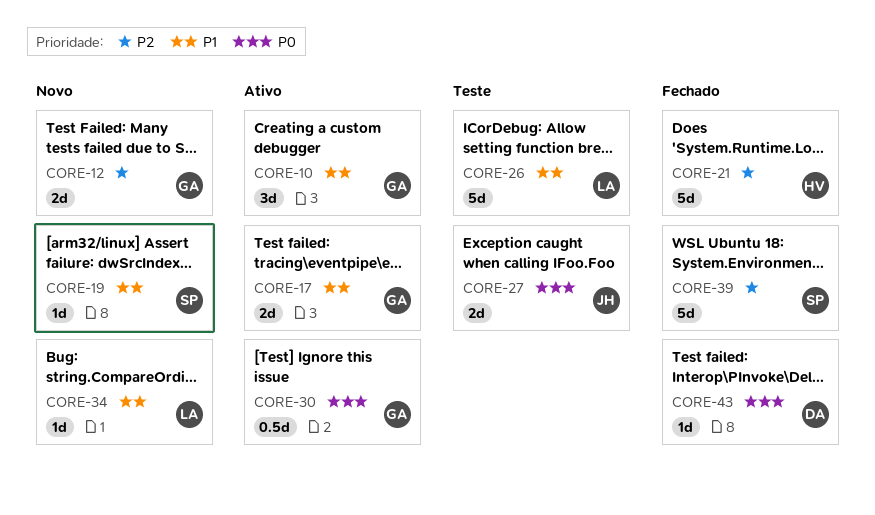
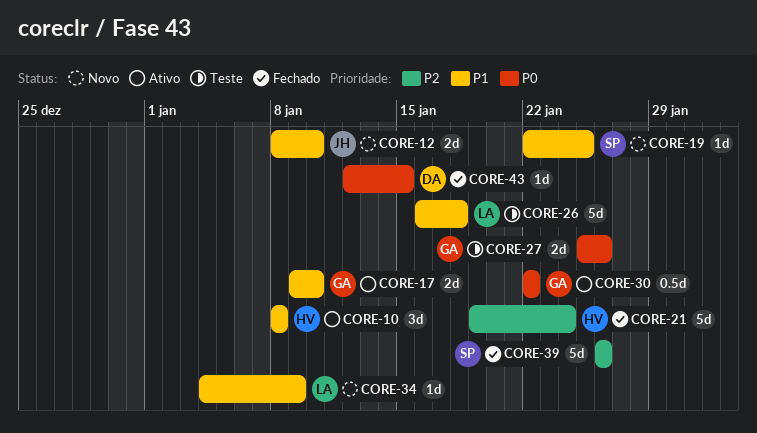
CORE-10, owner: GA -> HV
CORE-12, owner: GA -> JH
CORE-12, priority: P2 -> P1
CORE-27, owner: JH -> GA

